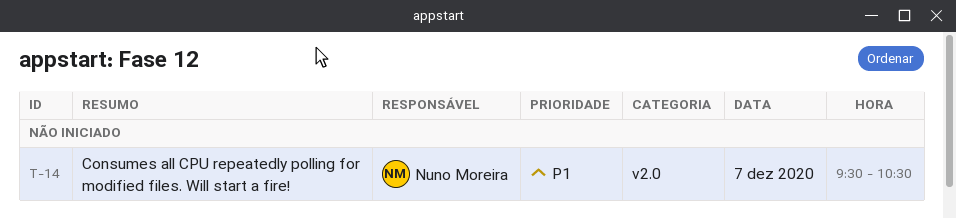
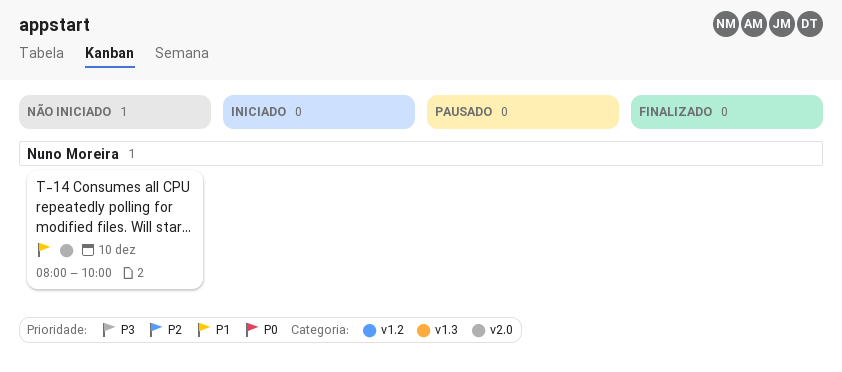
T-14, day: Dec 7 -> Dec 10
T-14, begins: 09:30 -> 08:00
T-14, ends: 10:30 -> 10:00

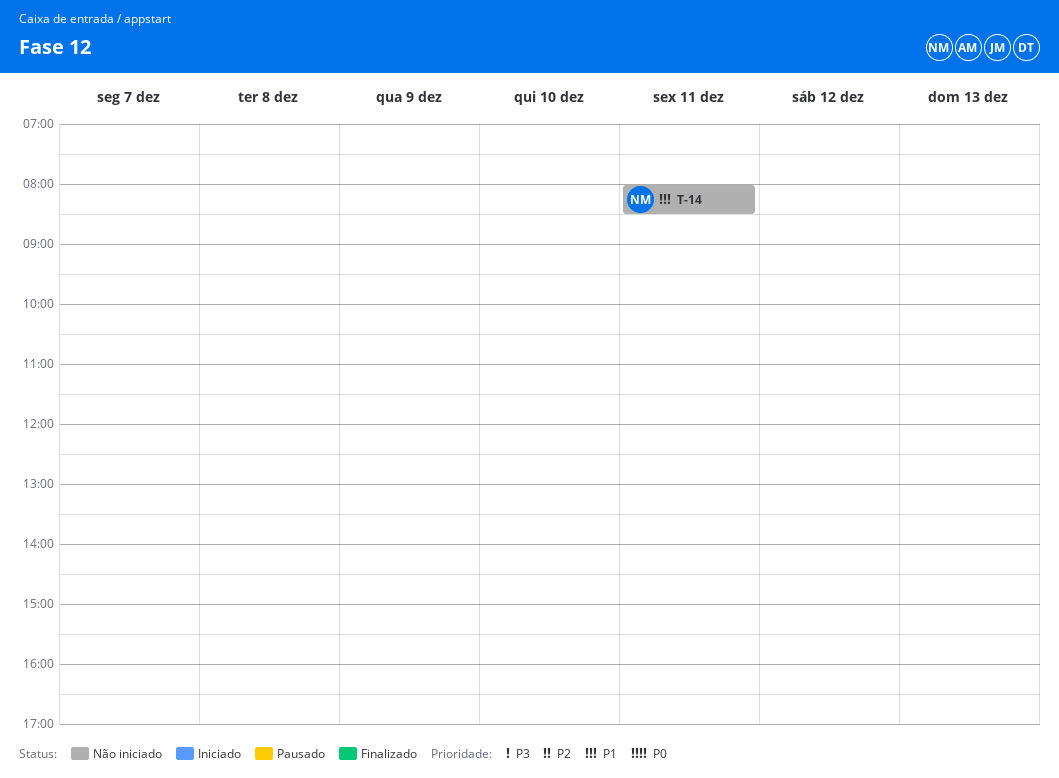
T-14, day: Dec 10 -> Dec 11
T-14, ends: 10:00 -> 08:30

